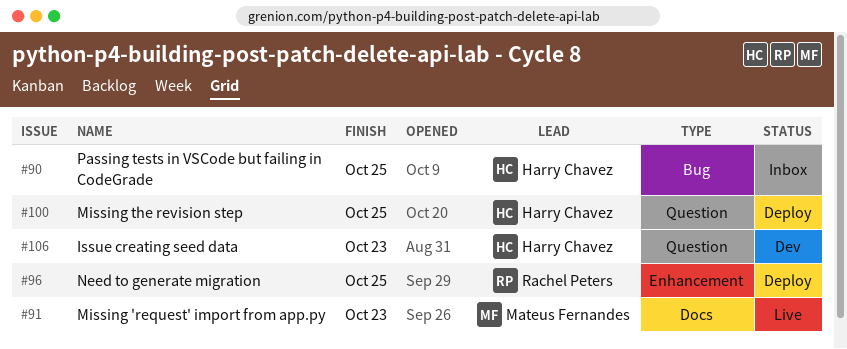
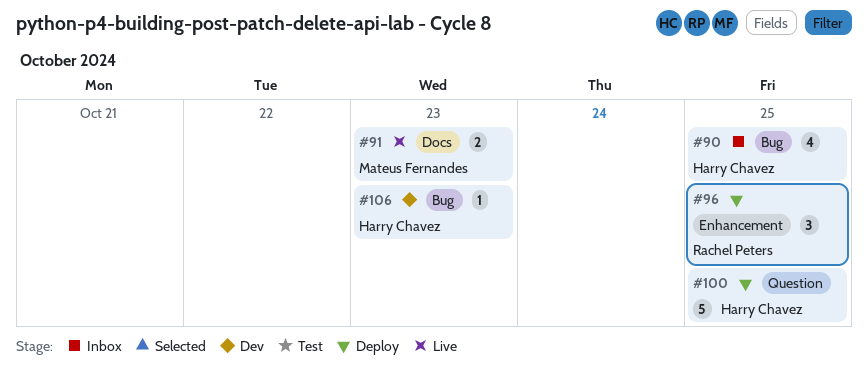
#106, label: Question -> Bug

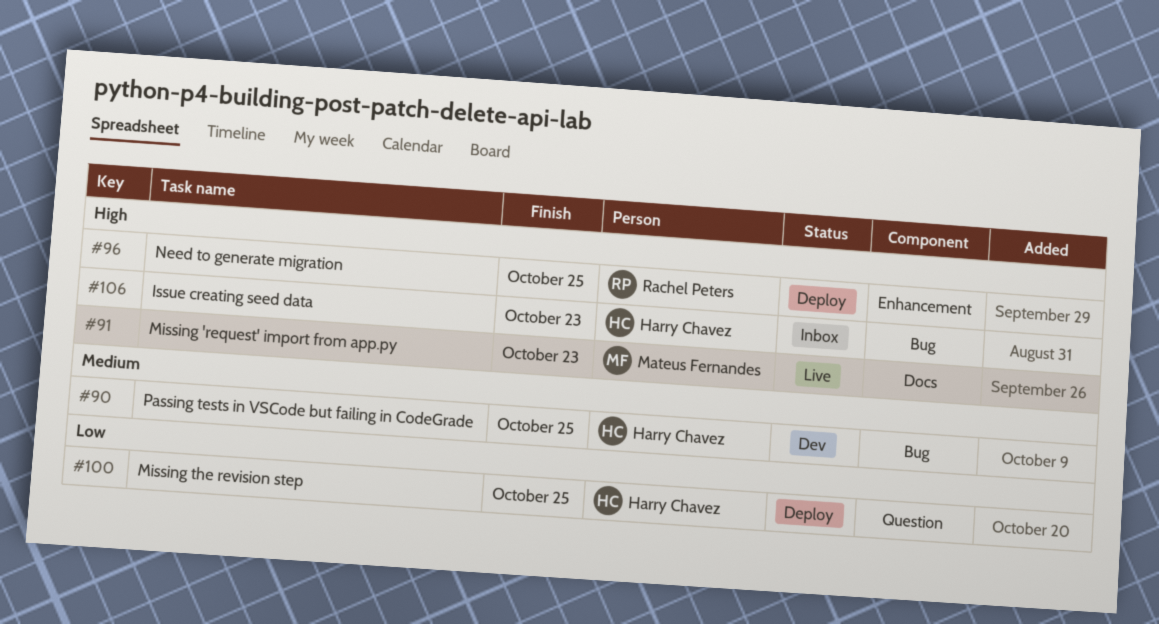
#90, status: Inbox -> Dev
#106, status: Dev -> Inbox

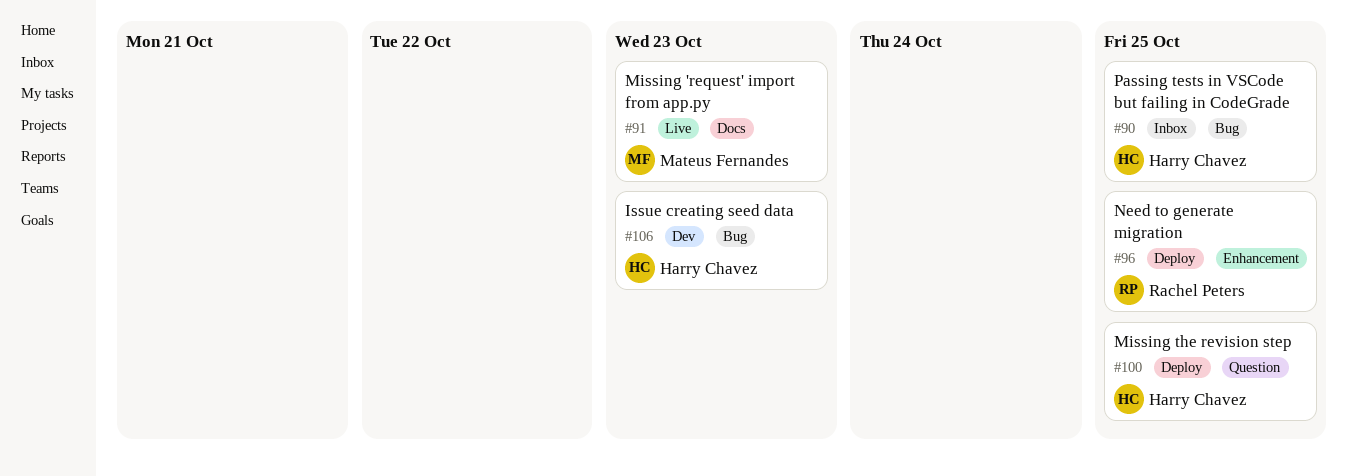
#90, status: Dev -> Inbox
#106, status: Inbox -> Dev

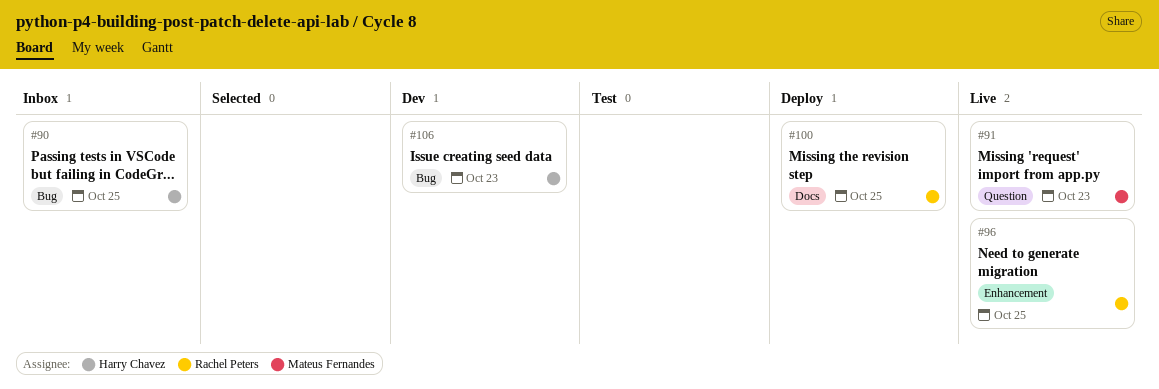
#91, label: Docs -> Question
#96, status: Deploy -> Live
#100, owner: Harry Chavez -> Rachel Peters
#100, label: Question -> Docs

